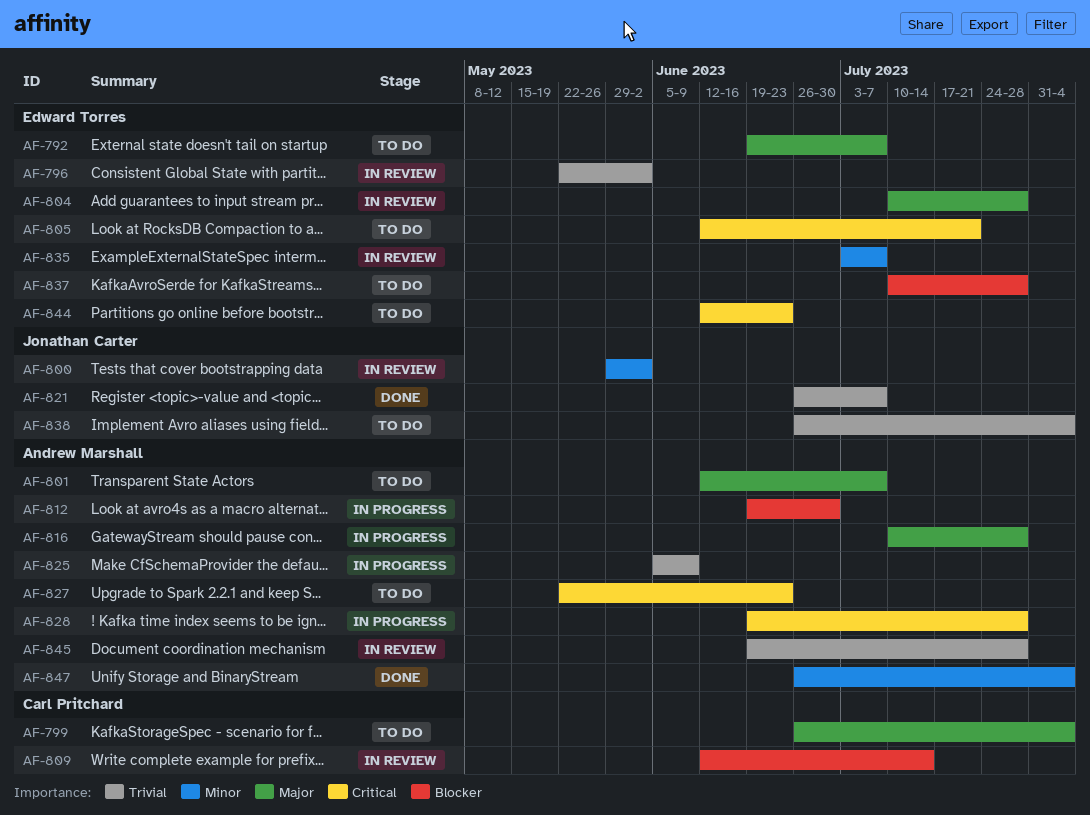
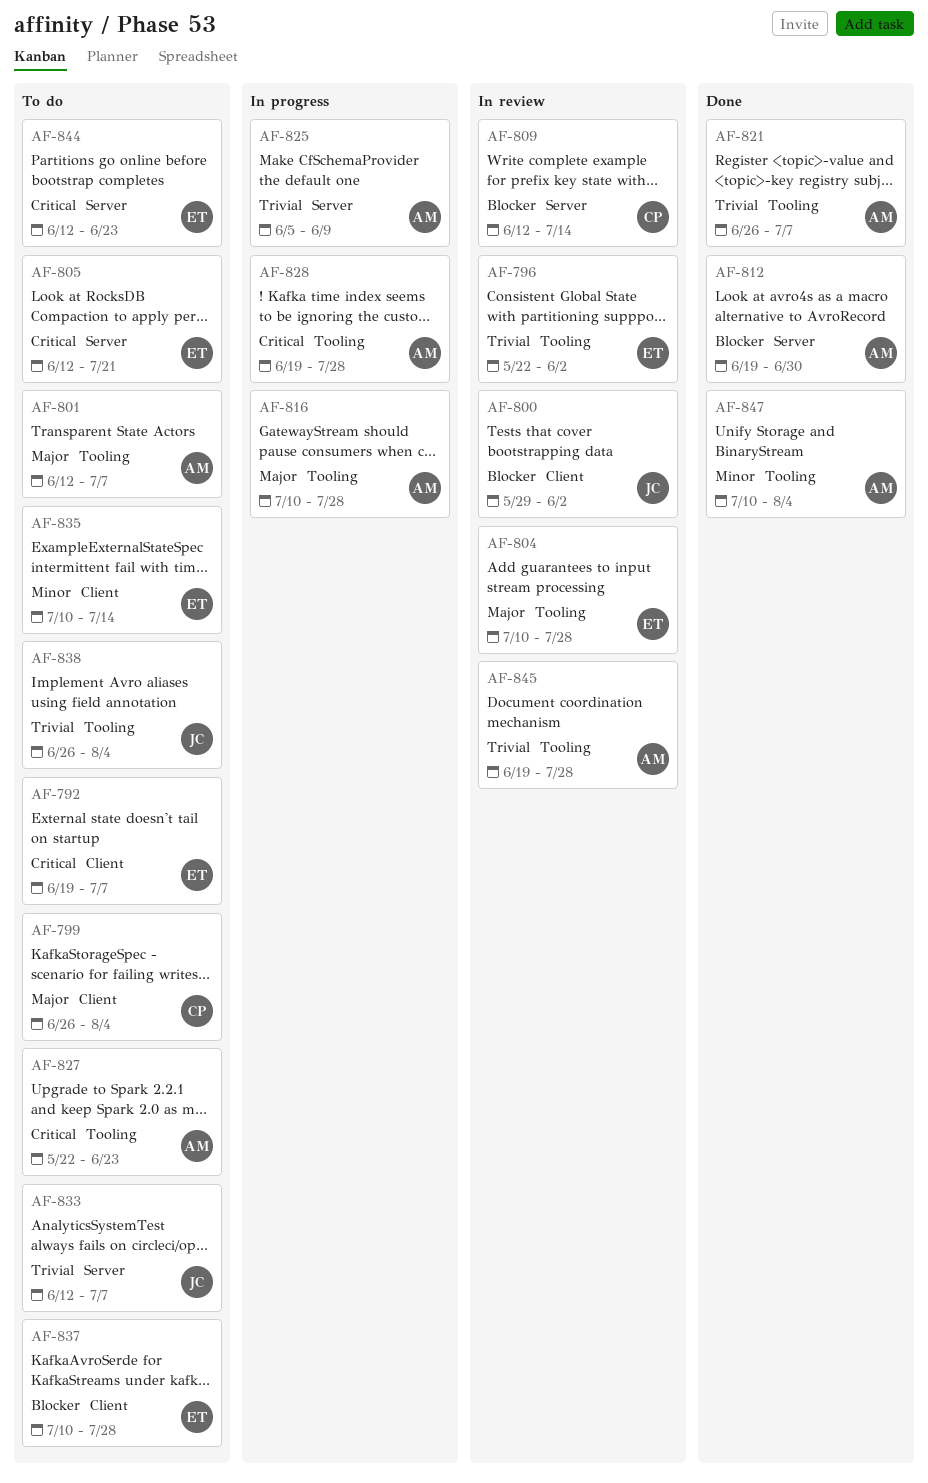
AF-792, priority: Major -> Critical
AF-800, priority: Minor -> Blocker
AF-812, status: In progress -> Done
AF-821, owner: Jonathan Carter -> Andrew Marshall
AF-833: none -> present
AF-835, status: In review -> To do
AF-835, start: Jul 3 -> Jul 10
AF-835, due: Jul 7 -> Jul 14
AF-847, start: Jun 26 -> Jul 10

